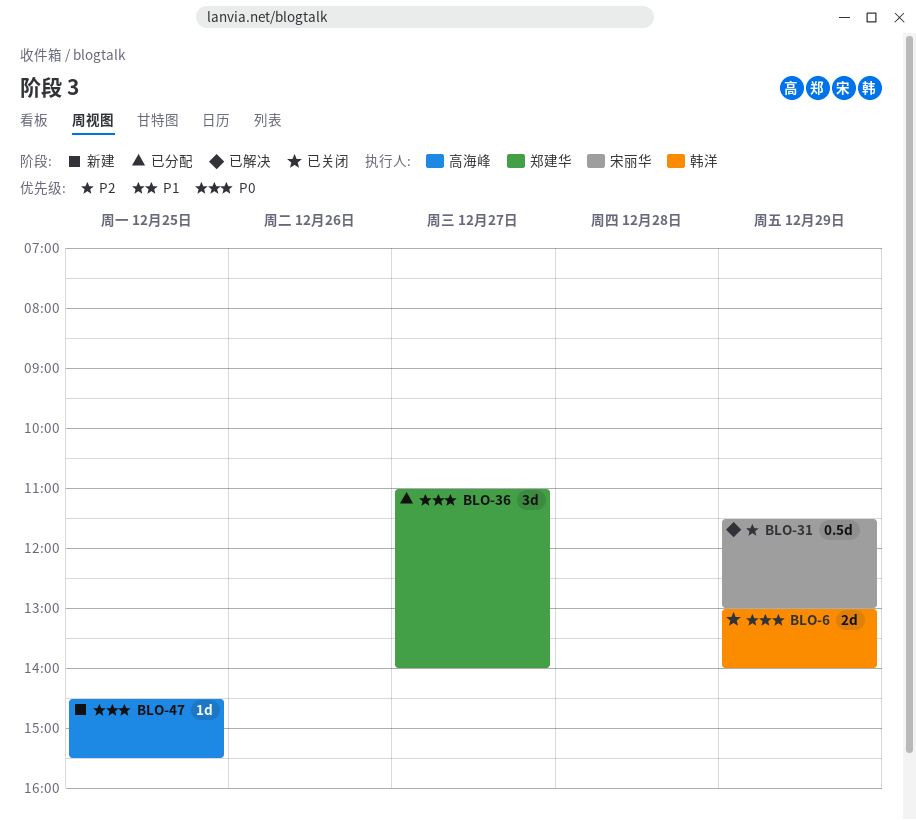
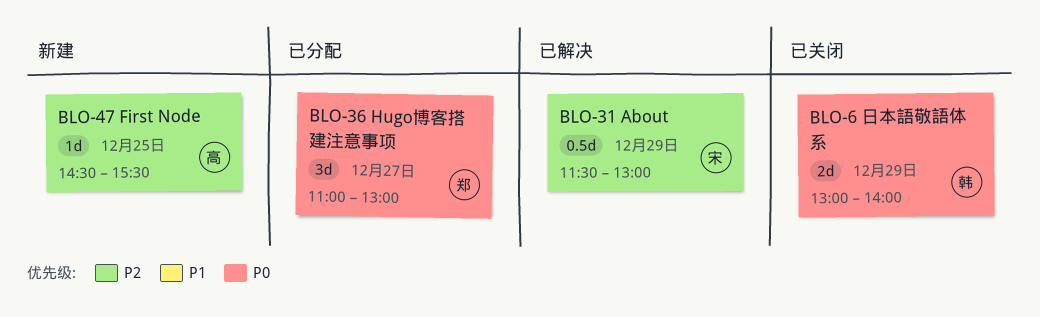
BLO-36, ends: 14:00 -> 13:00
BLO-47, priority: P0 -> P2

